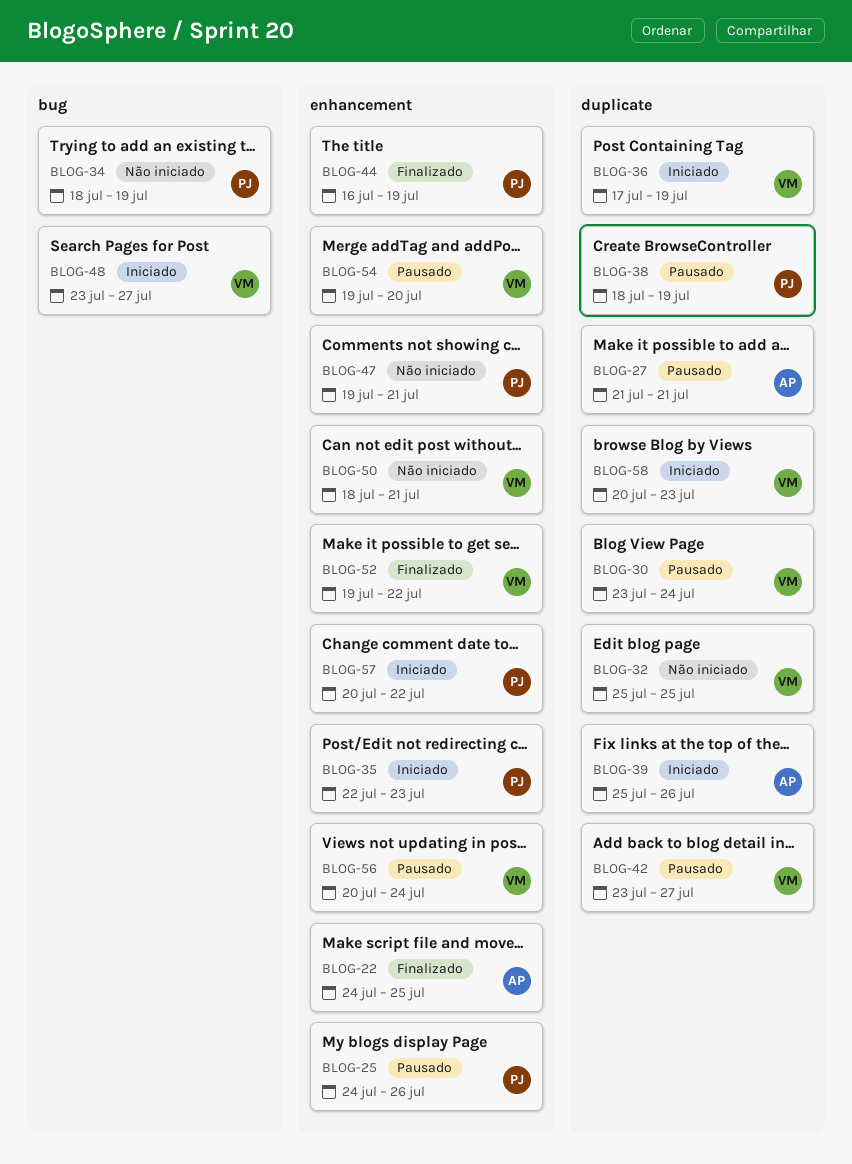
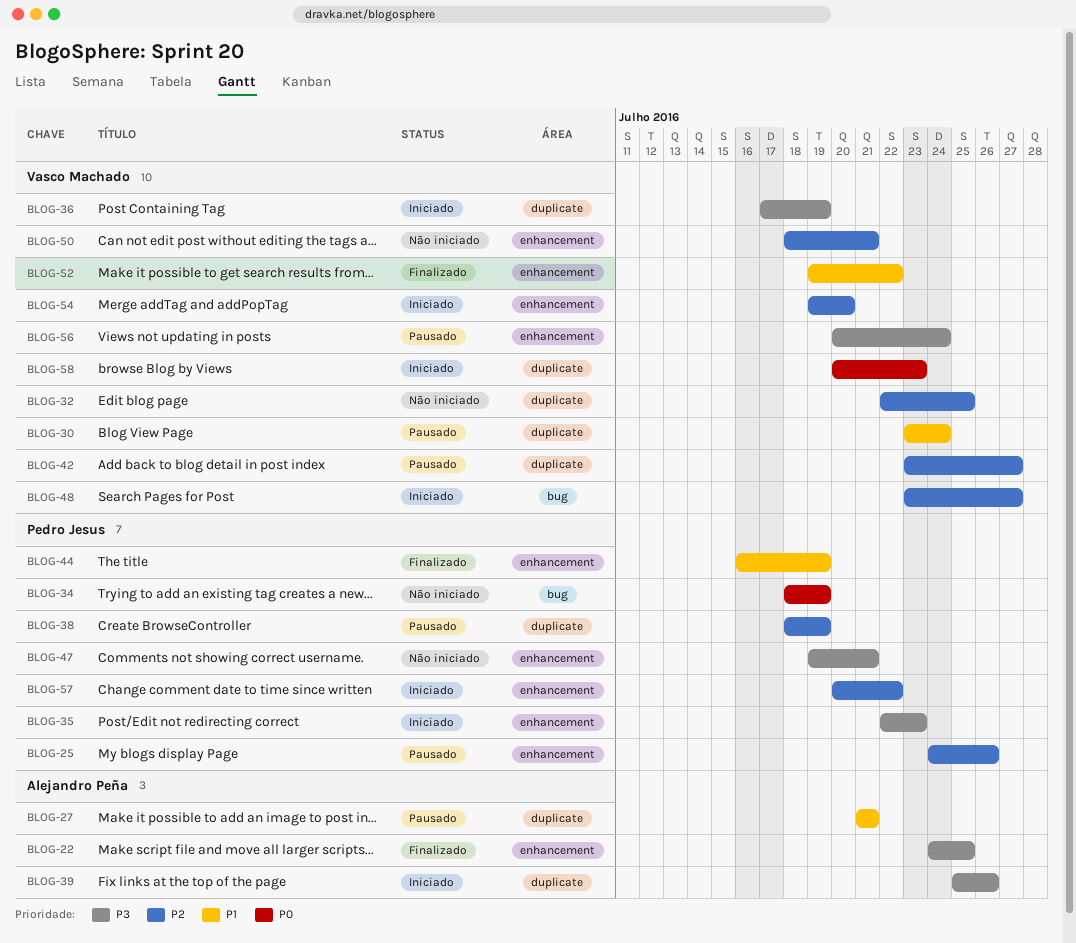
BLOG-32, start: Jul 25 -> Jul 22
BLOG-54, status: Pausado -> Iniciado

